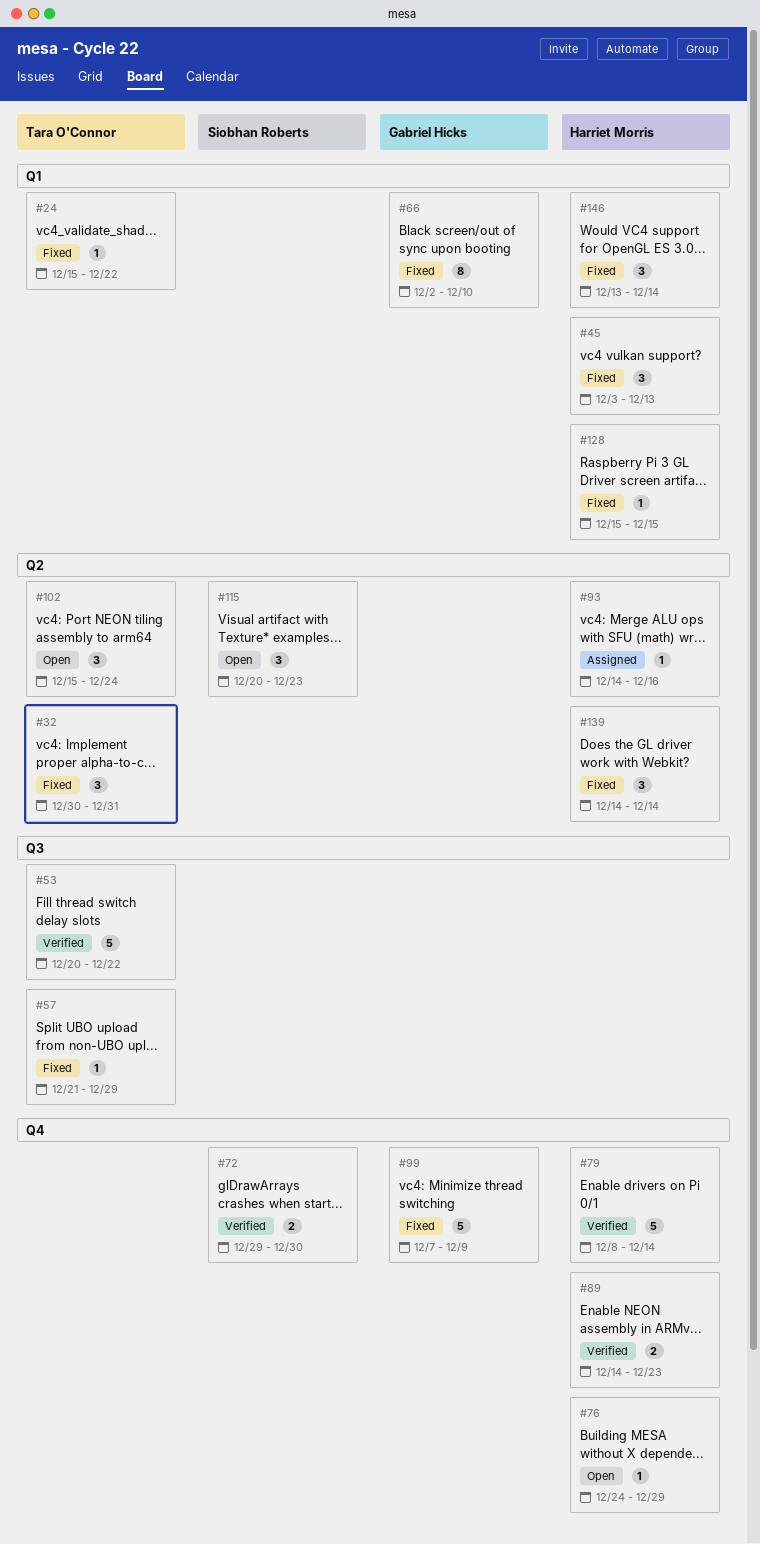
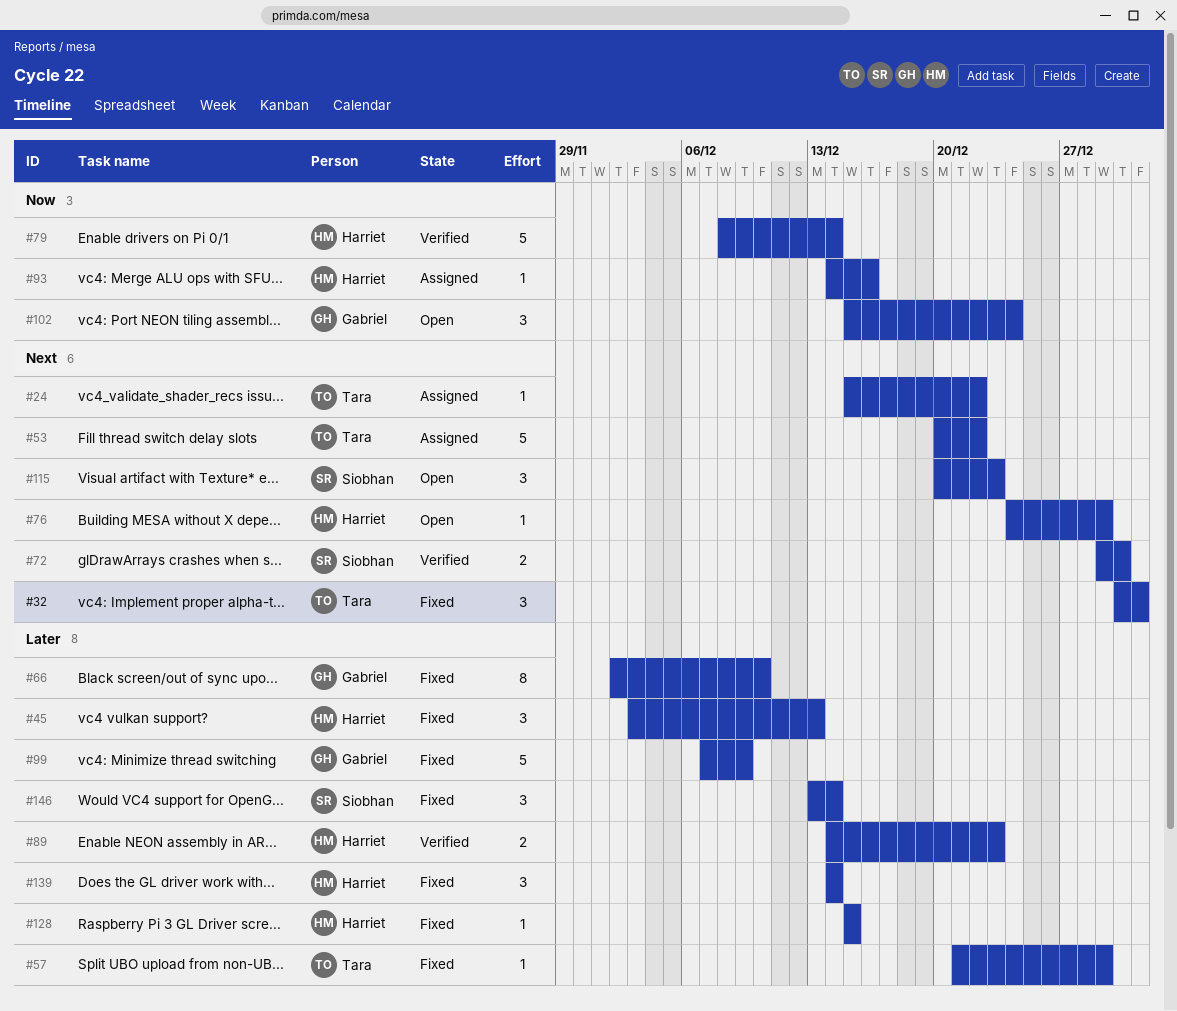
#24, status: Fixed -> Assigned
#53, status: Verified -> Assigned
#102, owner: Tara O'Connor -> Gabriel Hicks
#146, owner: Harriet Morris -> Siobhan Roberts

